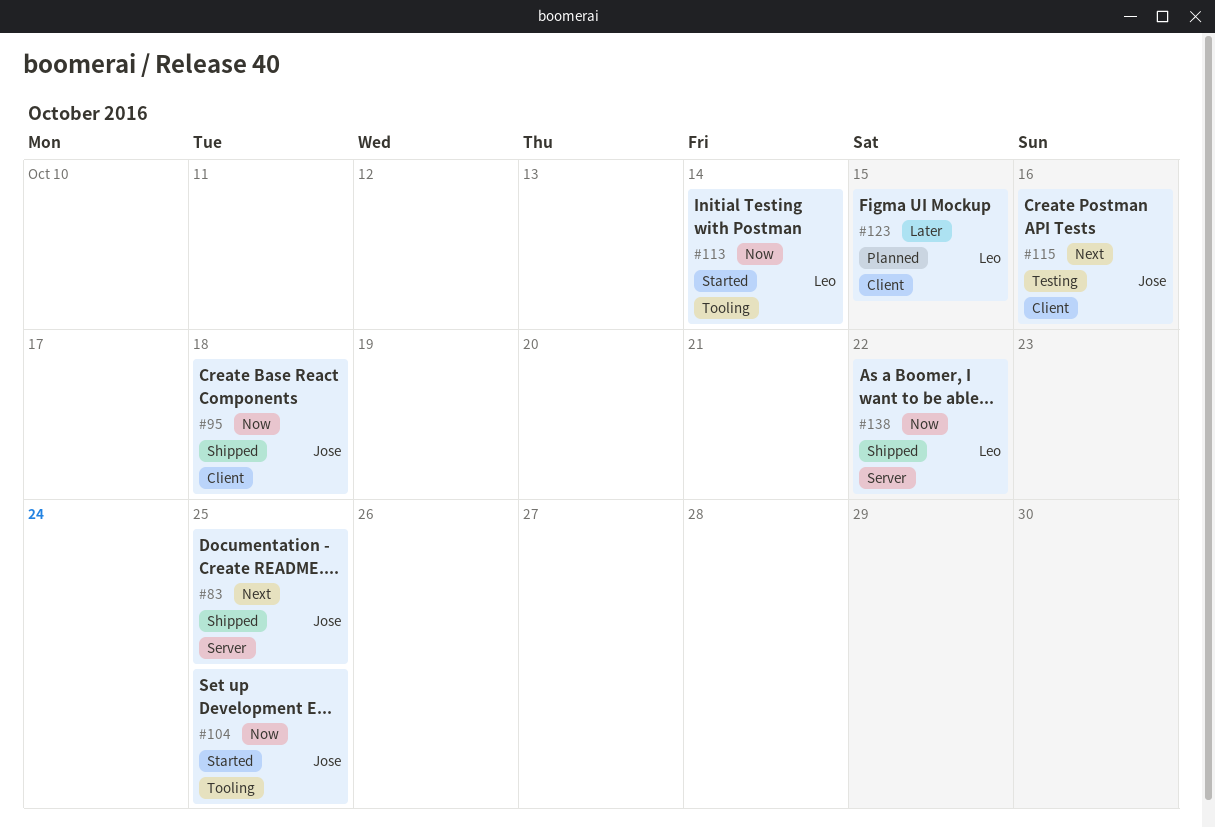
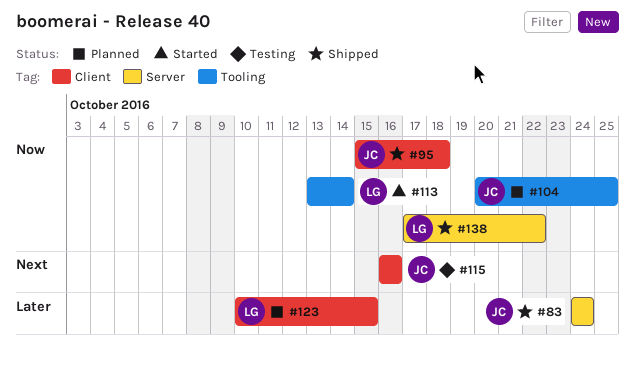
#83, priority: Next -> Later
#83, due: Oct 25 -> Oct 24
#104, status: Started -> Planned

